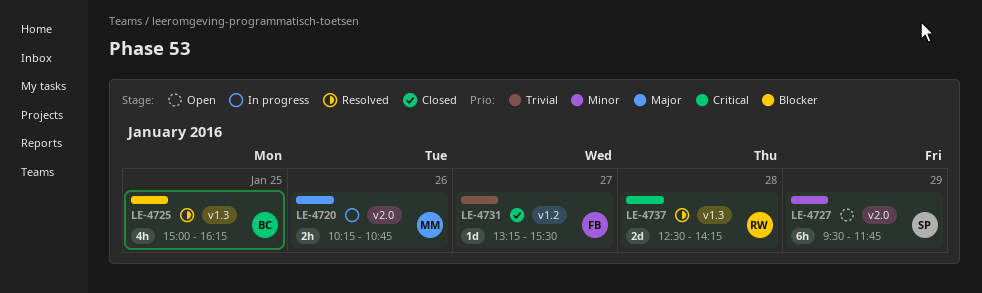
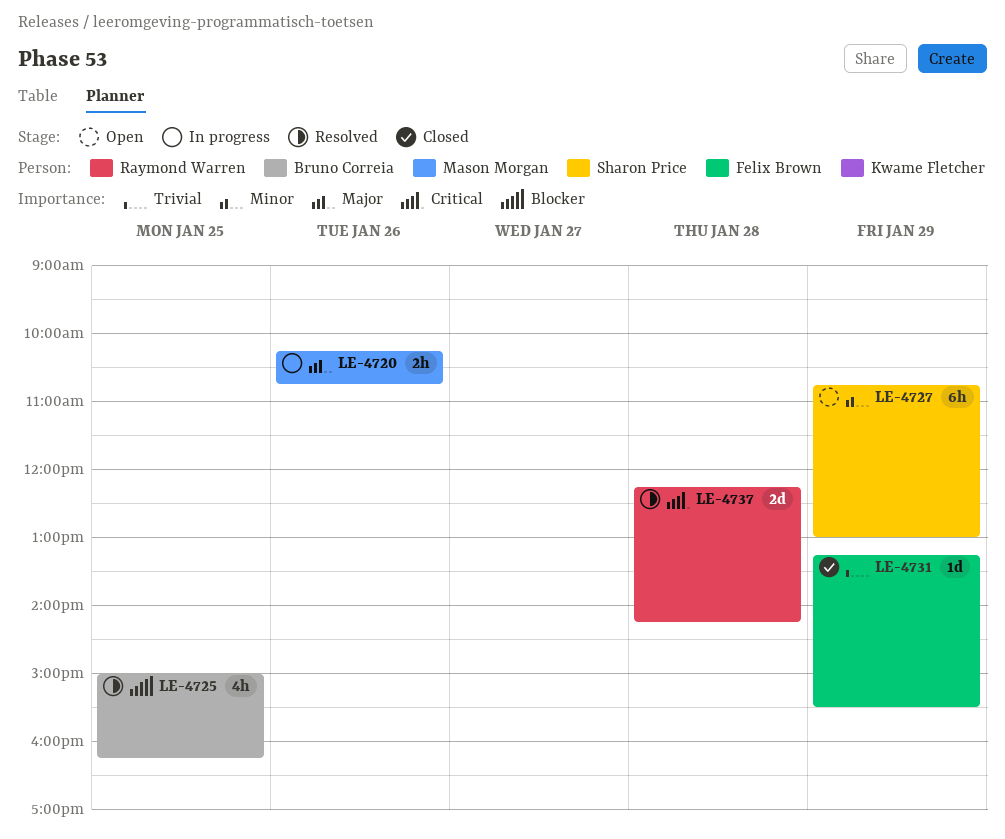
LE-4727, begins: 09:30 -> 10:45
LE-4727, ends: 11:45 -> 13:00
LE-4731, day: Jan 27 -> Jan 29
LE-4737, begins: 12:30 -> 12:15

